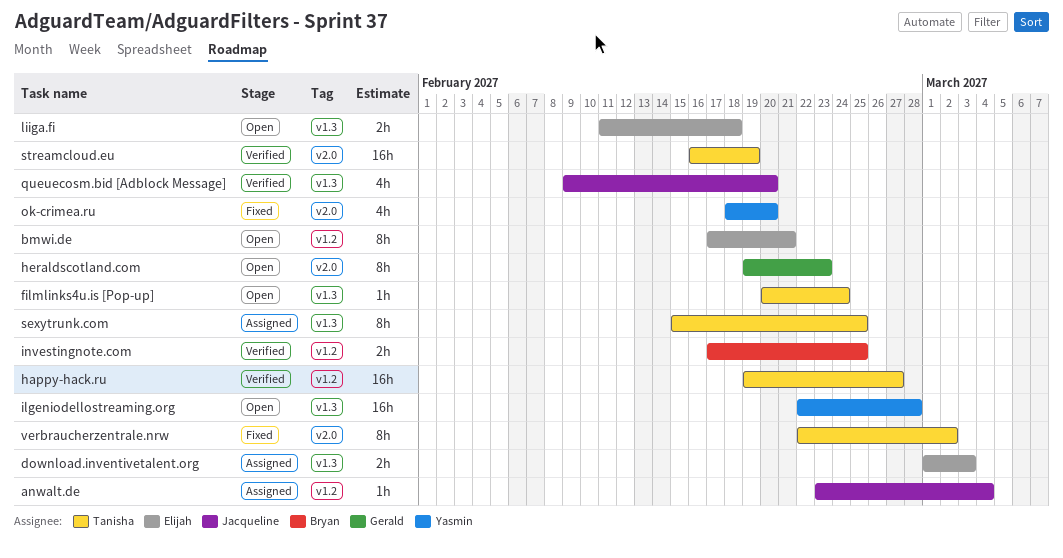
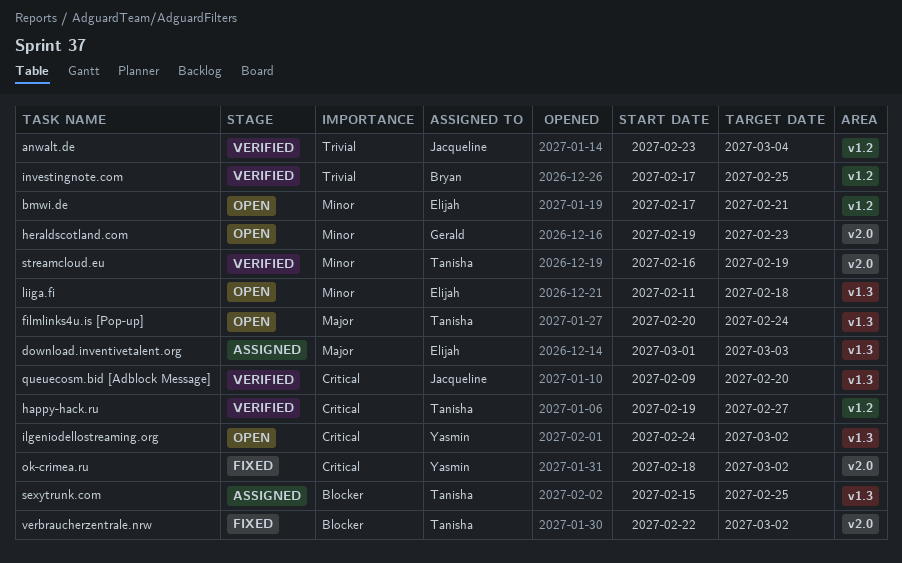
anwalt.de, status: Assigned -> Verified
ilgeniodellostreaming.org, start: Feb 22 -> Feb 24
ilgeniodellostreaming.org, due: Feb 28 -> Mar 2
ok-crimea.ru, due: Feb 20 -> Mar 2

